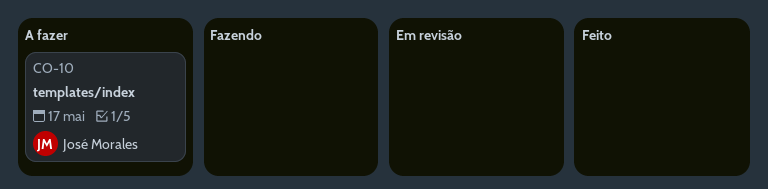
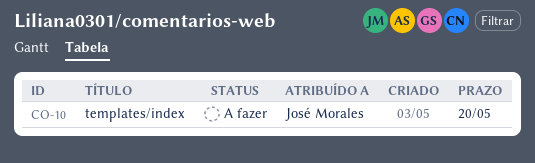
CO-10, due: May 17 -> May 20

